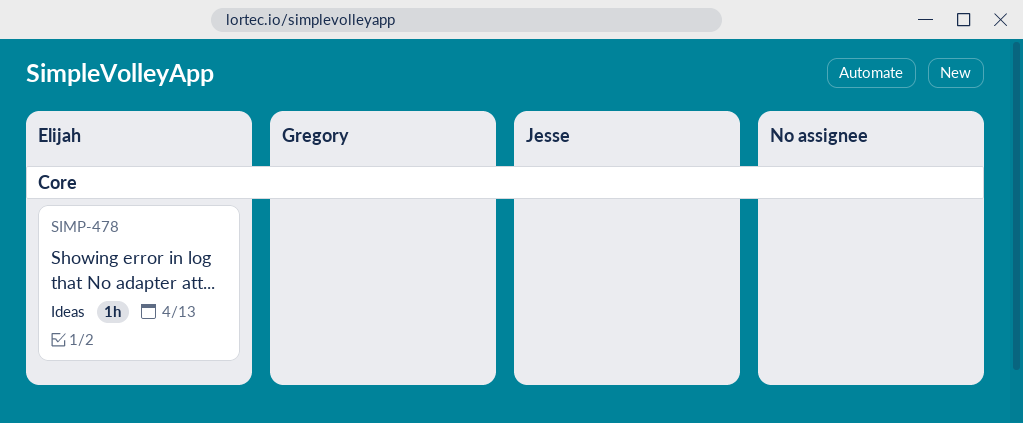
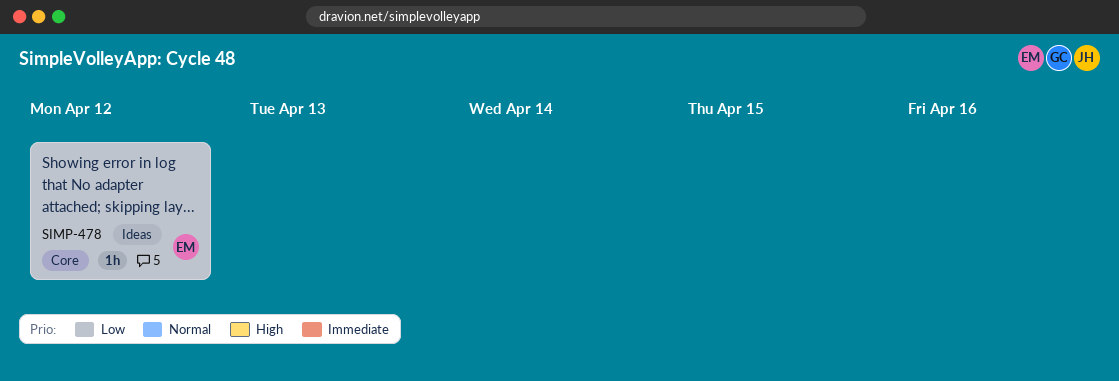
SIMP-478, due: Apr 13 -> Apr 12

